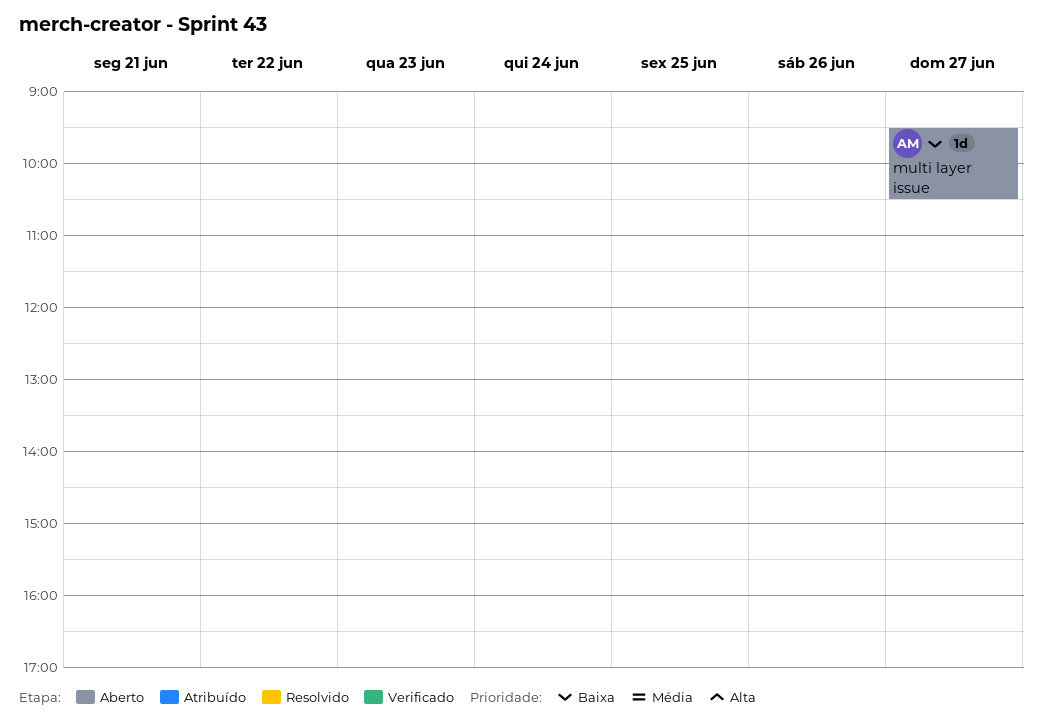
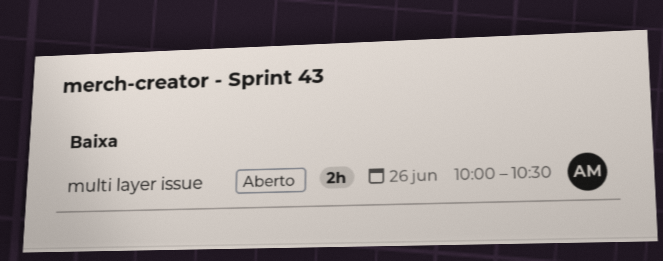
multi layer issue, estimate: 1d -> 2h
multi layer issue, day: Jun 27 -> Jun 26
multi layer issue, begins: 09:30 -> 10:00

